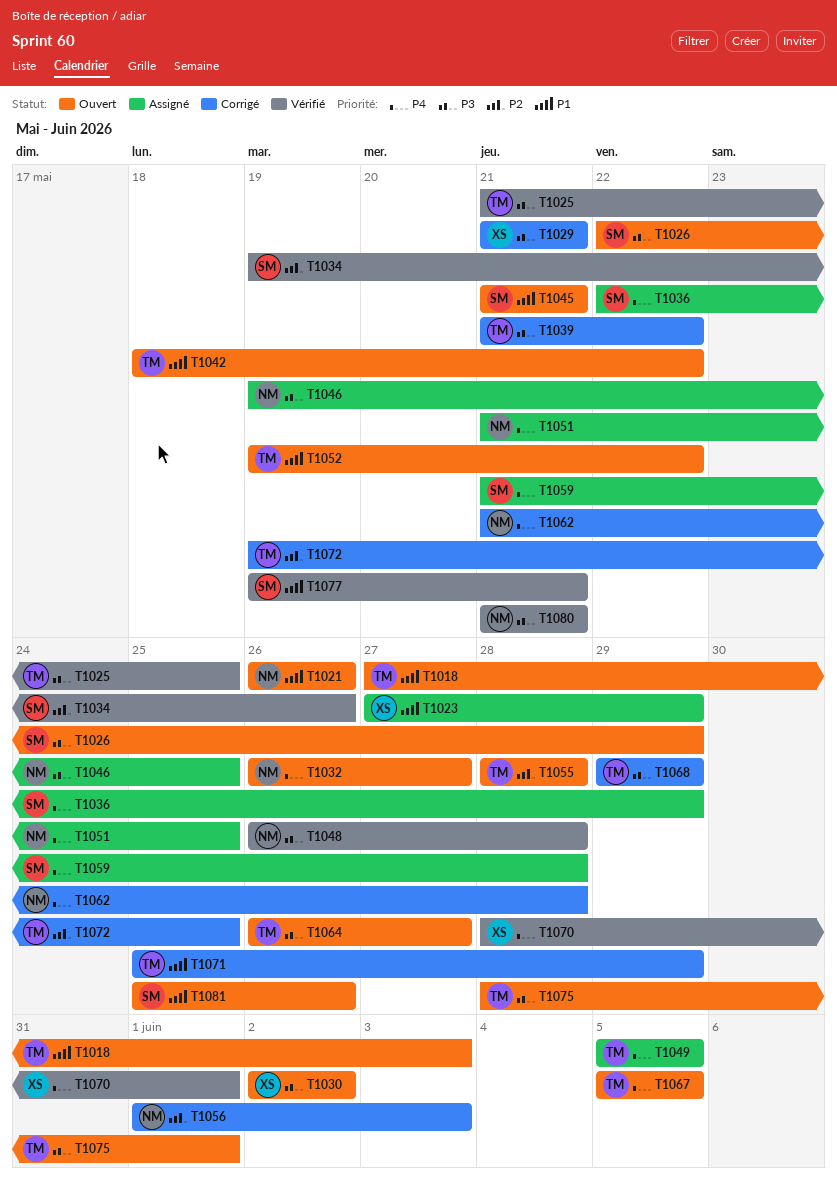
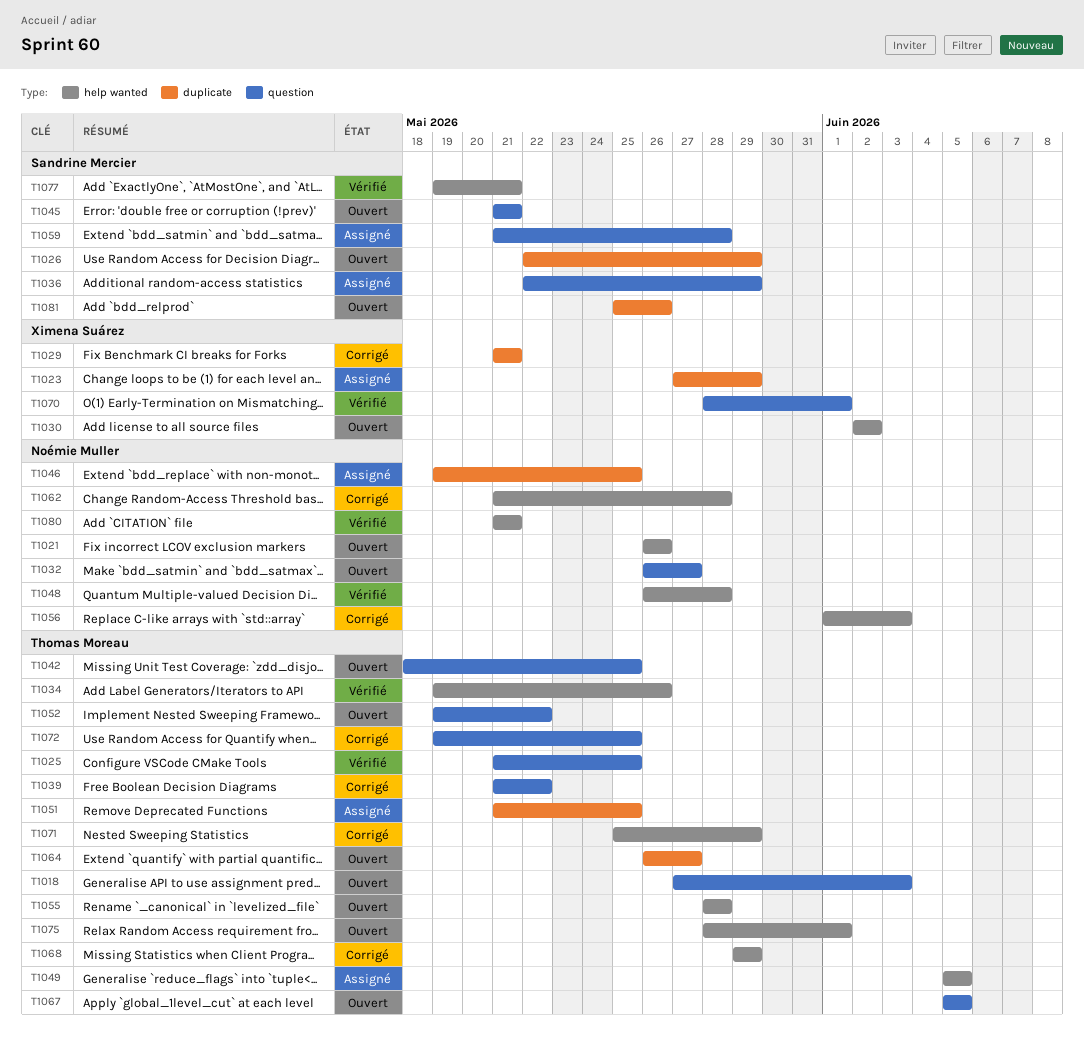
T1034, owner: Sandrine Mercier -> Thomas Moreau
T1042, due: May 22 -> May 25
T1051, owner: Noémie Muller -> Thomas Moreau

